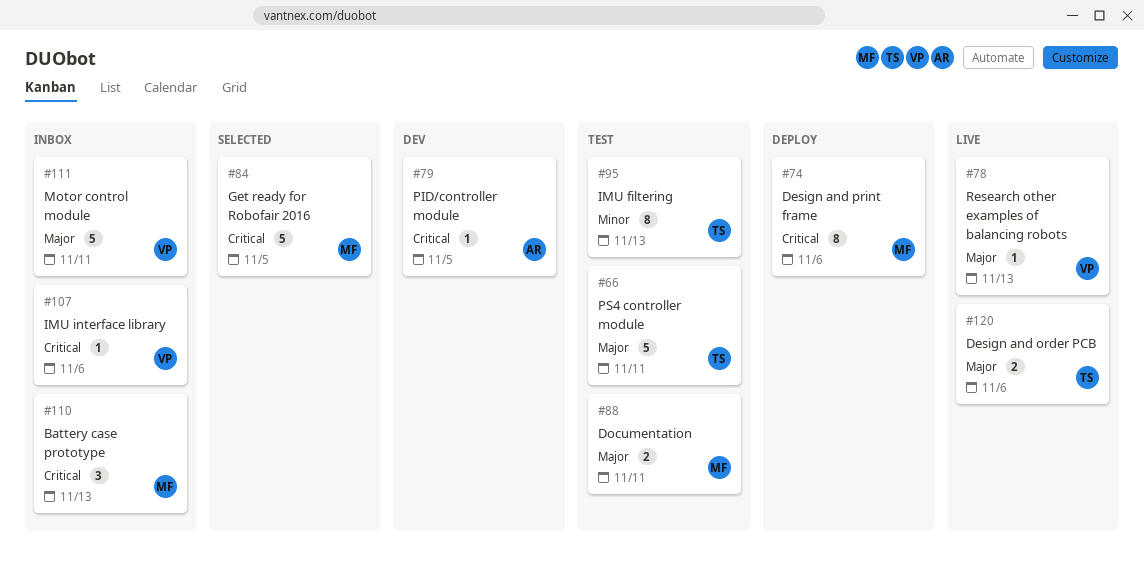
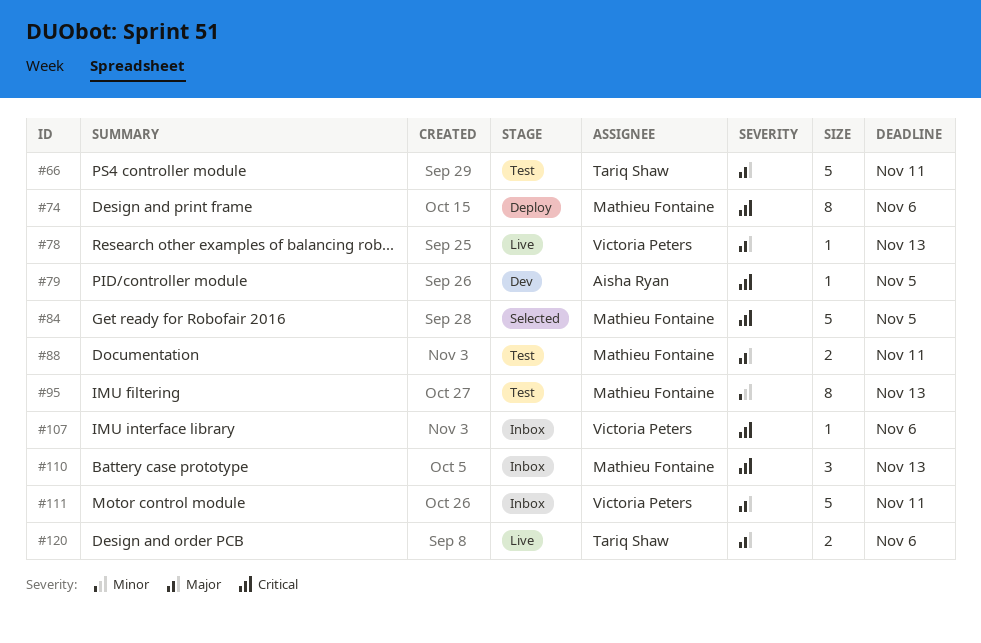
#95, owner: Tariq Shaw -> Mathieu Fontaine

